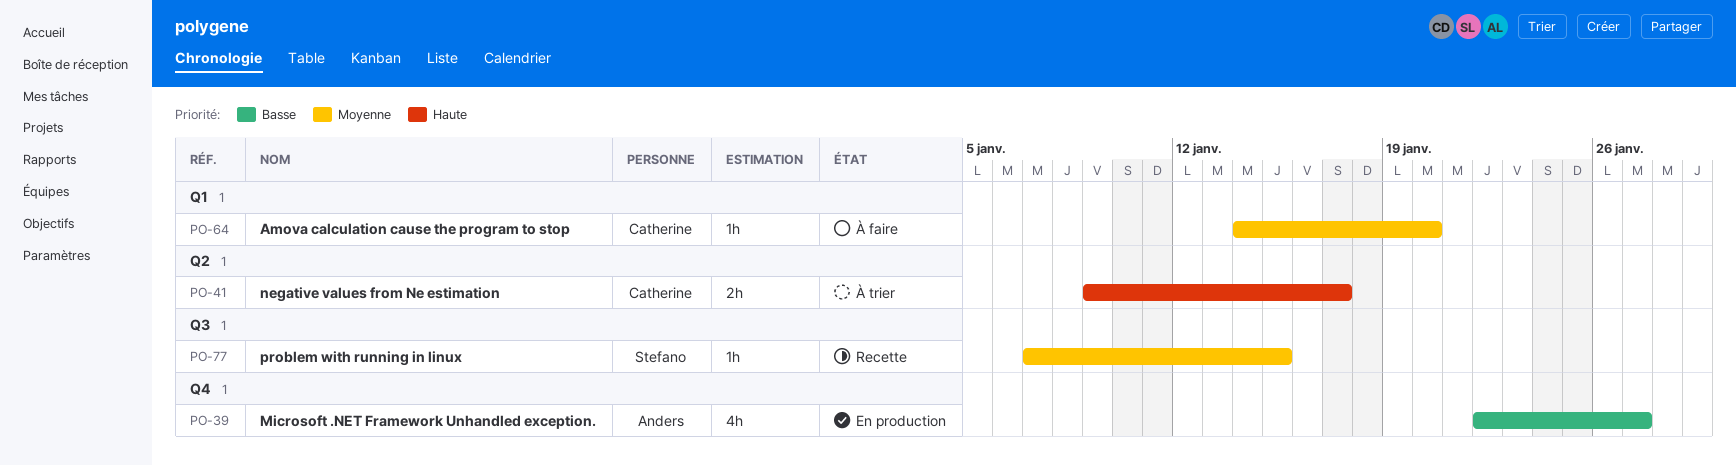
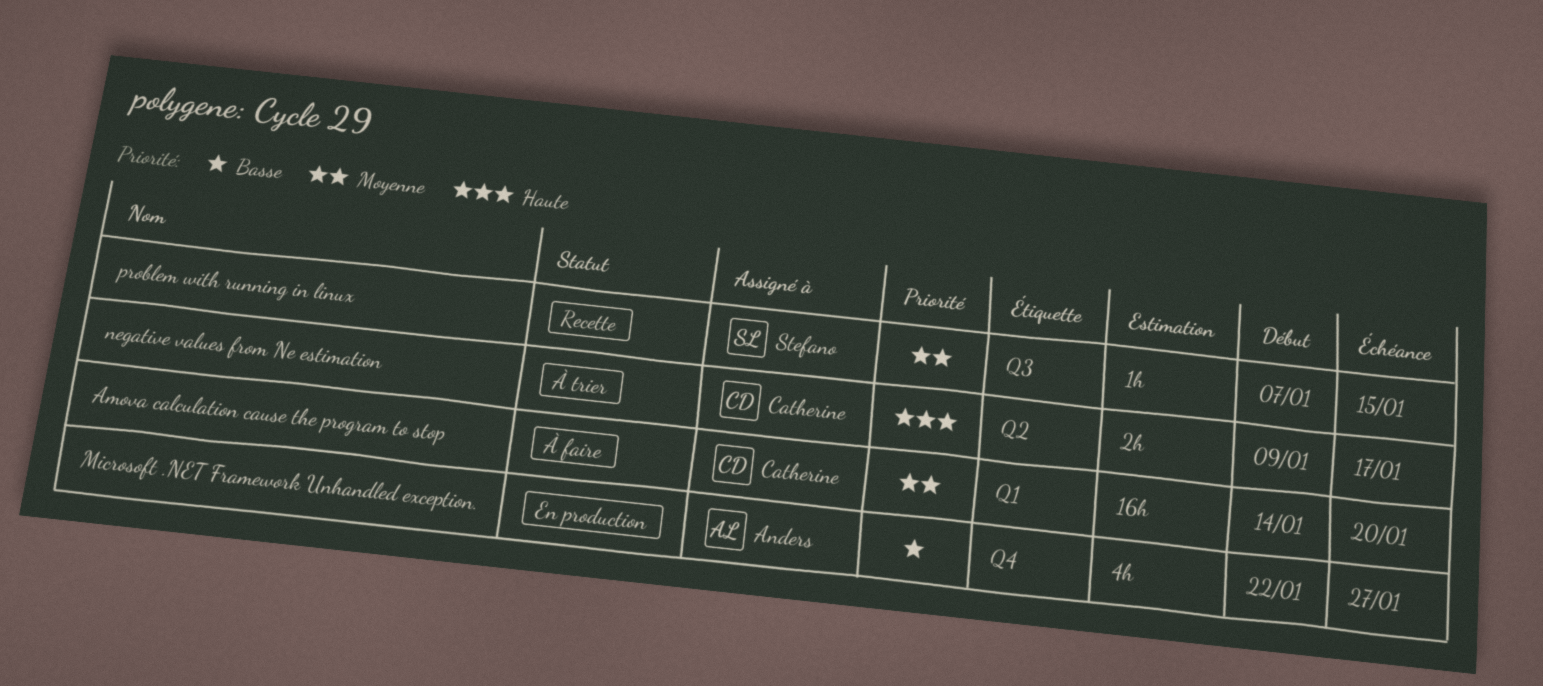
Amova calculation cause the program to stop, estimate: 1h -> 16h

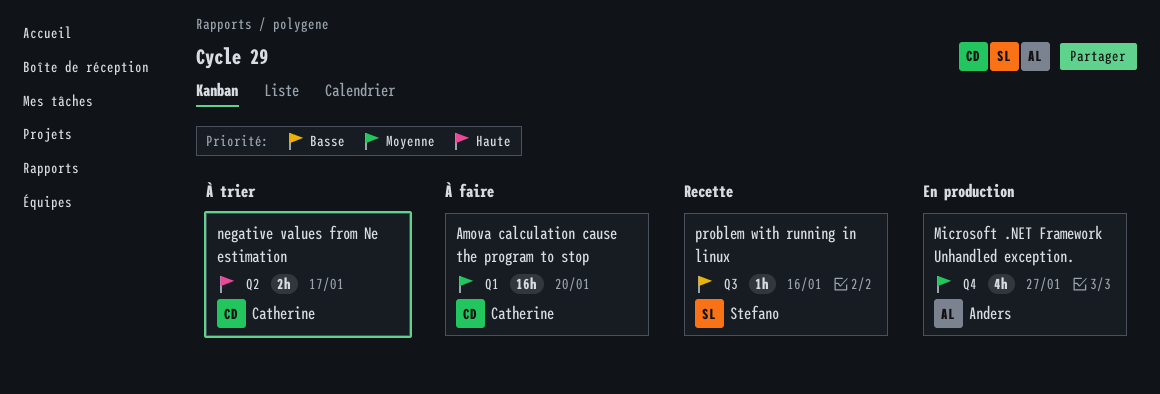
Microsoft .NET Framework Unhandled exception., priority: Basse -> Moyenne
problem with running in linux, priority: Moyenne -> Basse
problem with running in linux, due: Jan 15 -> Jan 16

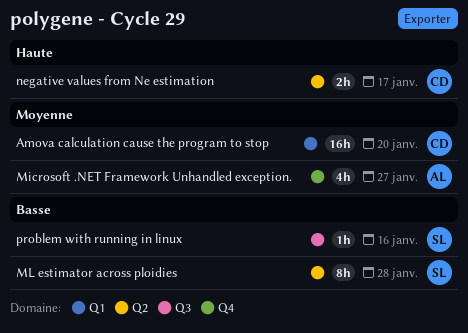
ML estimator across ploidies: none -> present

